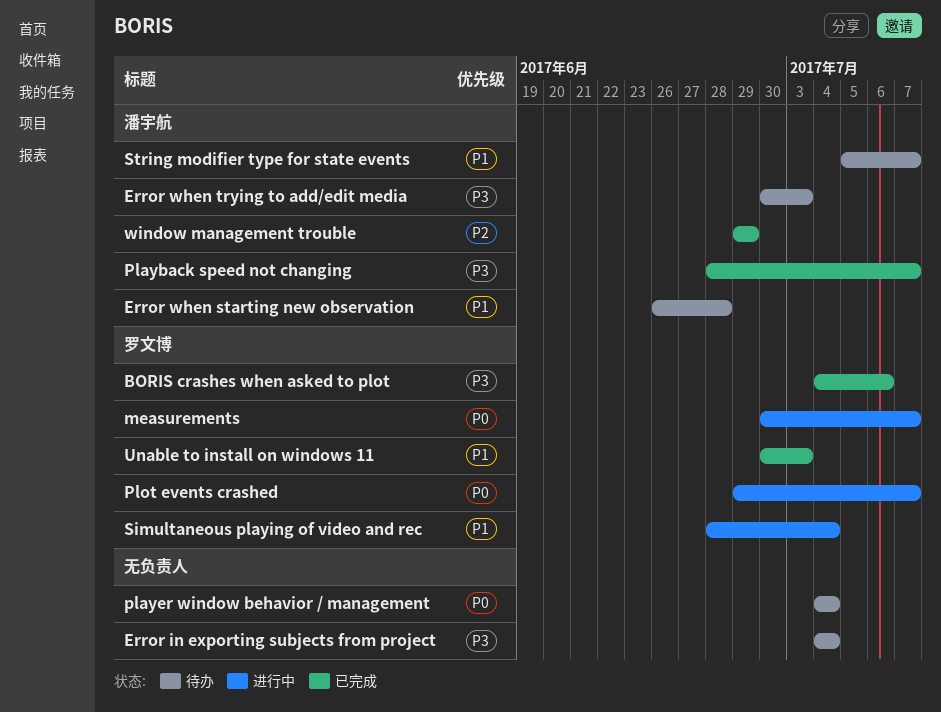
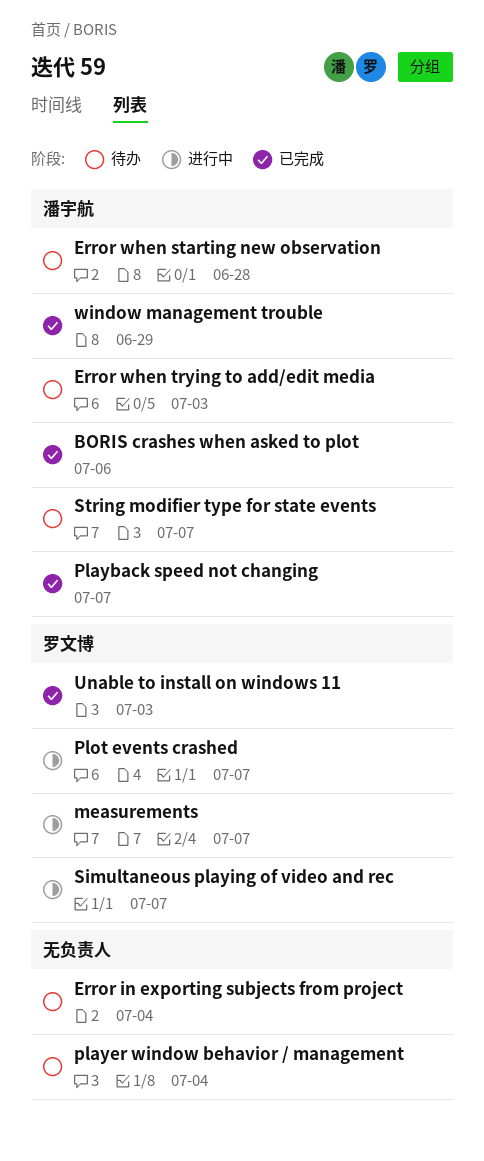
BORIS crashes when asked to plot, owner: 罗文博 -> 潘宇航
Simultaneous playing of video and rec, due: Jul 4 -> Jul 7

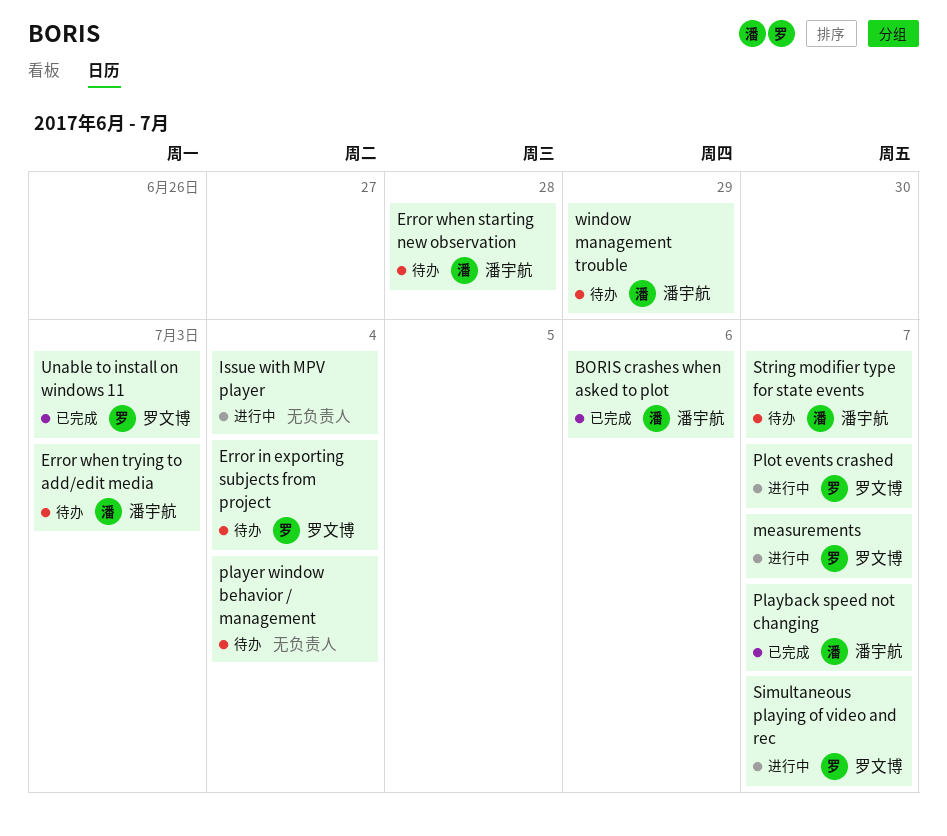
Error in exporting subjects from project, owner: none -> 罗文博
Issue with MPV player: none -> present
window management trouble, status: 已完成 -> 待办

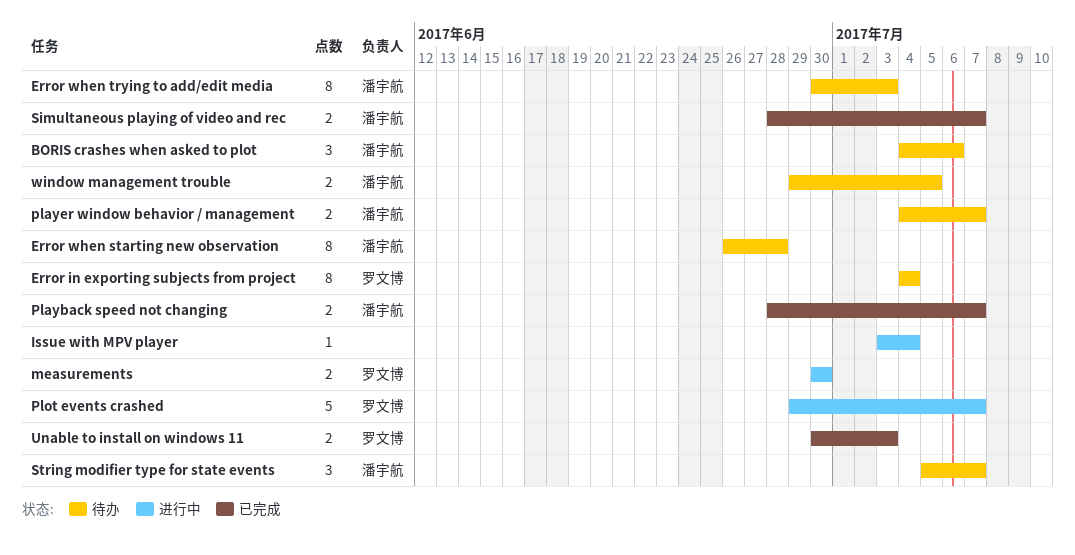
BORIS crashes when asked to plot, status: 已完成 -> 待办
measurements, due: Jul 7 -> Jun 30
player window behavior / management, owner: none -> 潘宇航
player window behavior / management, due: Jul 4 -> Jul 7
Simultaneous playing of video and rec, status: 进行中 -> 已完成
Simultaneous playing of video and rec, owner: 罗文博 -> 潘宇航
window management trouble, due: Jun 29 -> Jul 5

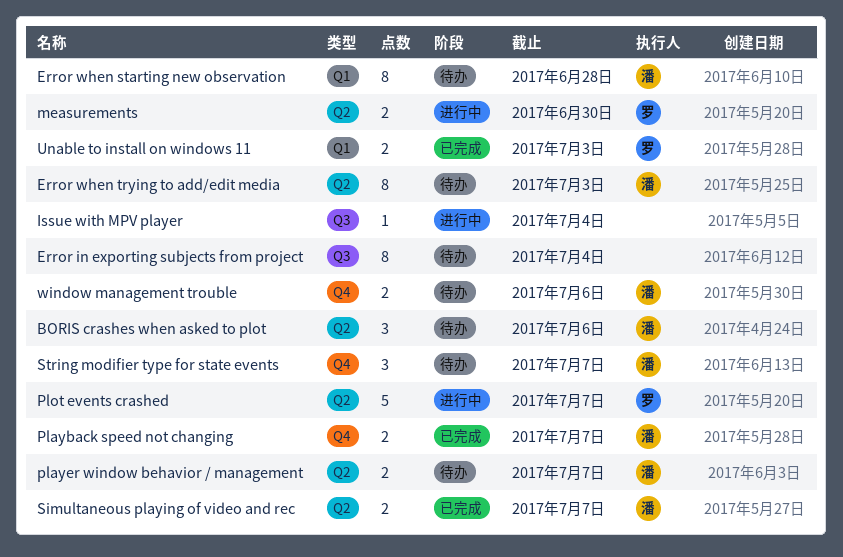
Error in exporting subjects from project, owner: 罗文博 -> none
window management trouble, due: Jul 5 -> Jul 6

